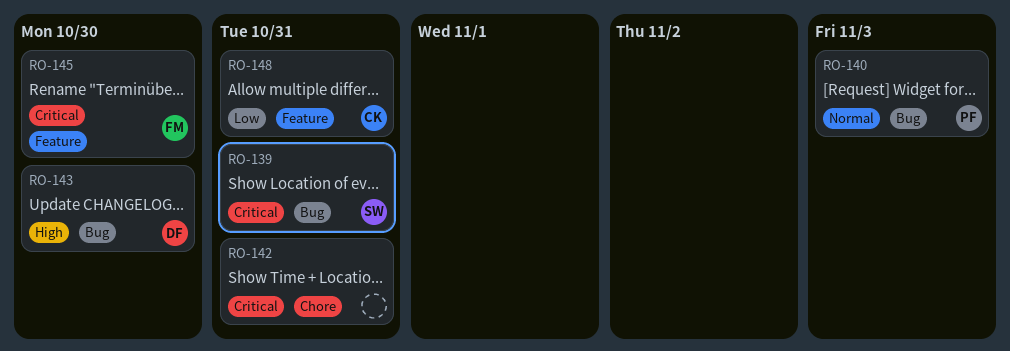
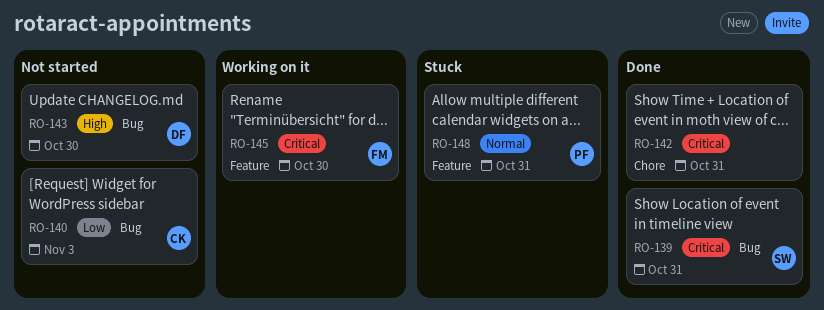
RO-140, owner: PF -> CK
RO-140, priority: Normal -> Low
RO-148, owner: CK -> PF
RO-148, priority: Low -> Normal

